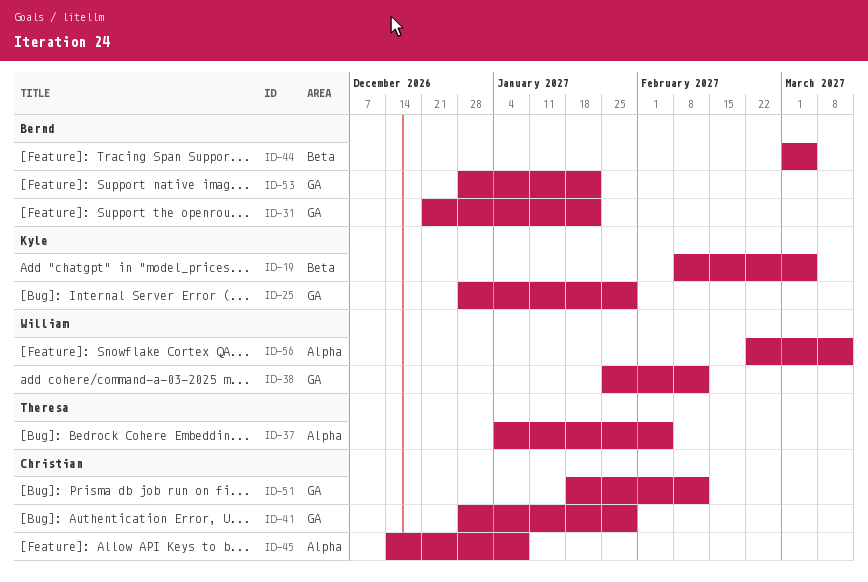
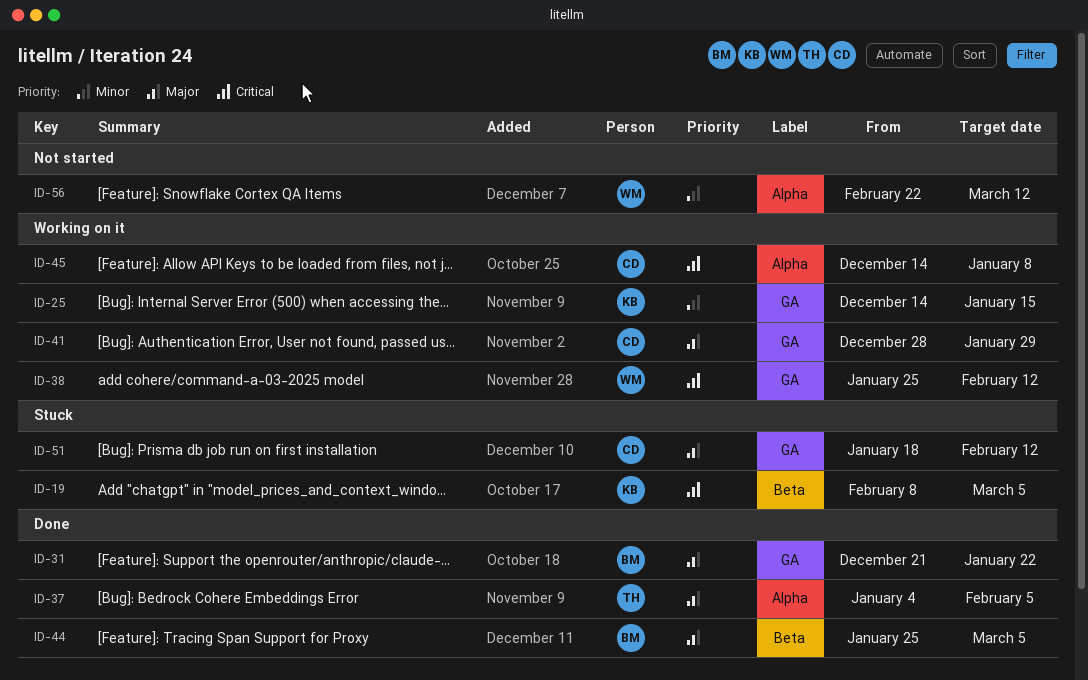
ID-25, start: Dec 28 -> Dec 14
ID-25, due: Jan 29 -> Jan 15
ID-44, start: Mar 1 -> Jan 25
ID-53: present -> none

